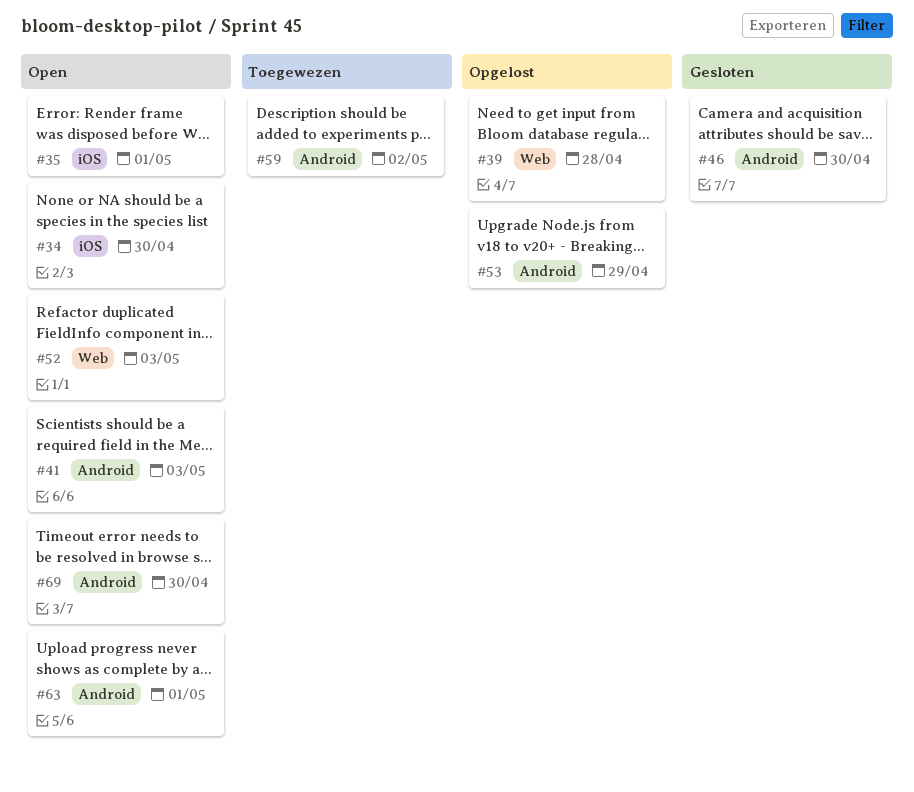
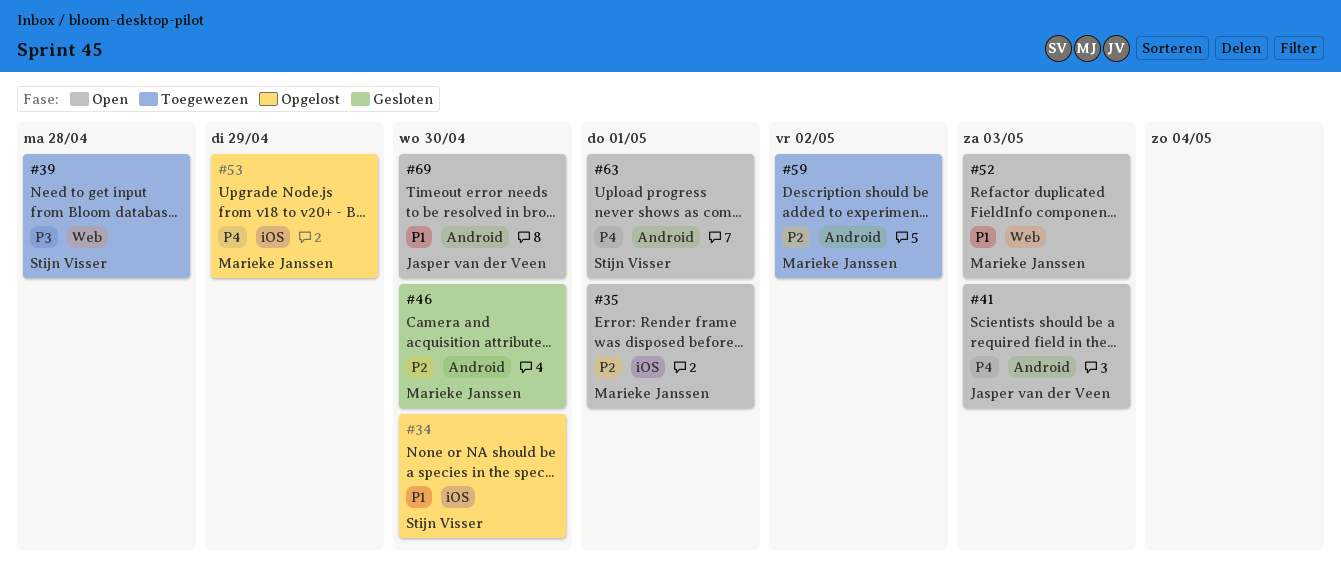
#34, status: Open -> Opgelost
#39, status: Opgelost -> Toegewezen
#53, label: Android -> iOS

